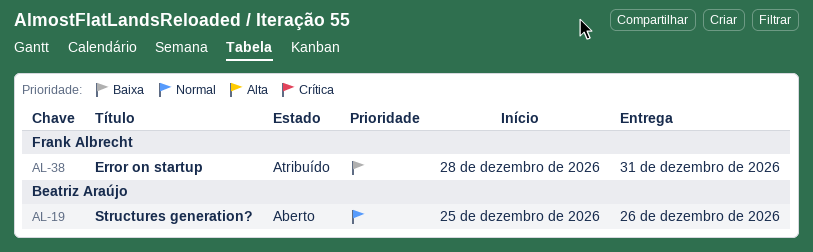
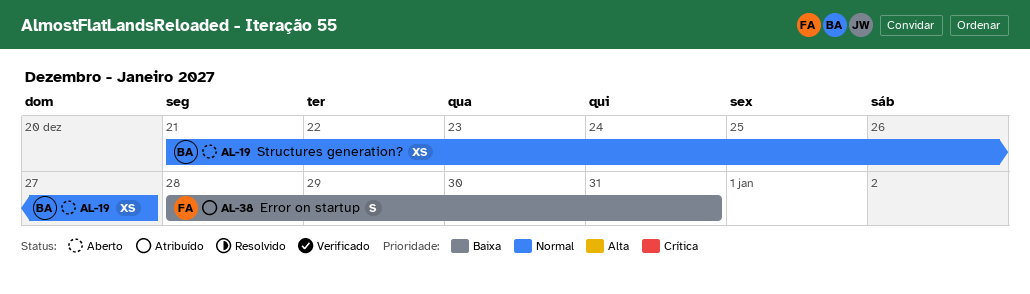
AL-19, start: Dec 25 -> Dec 21
AL-19, due: Dec 26 -> Dec 27

